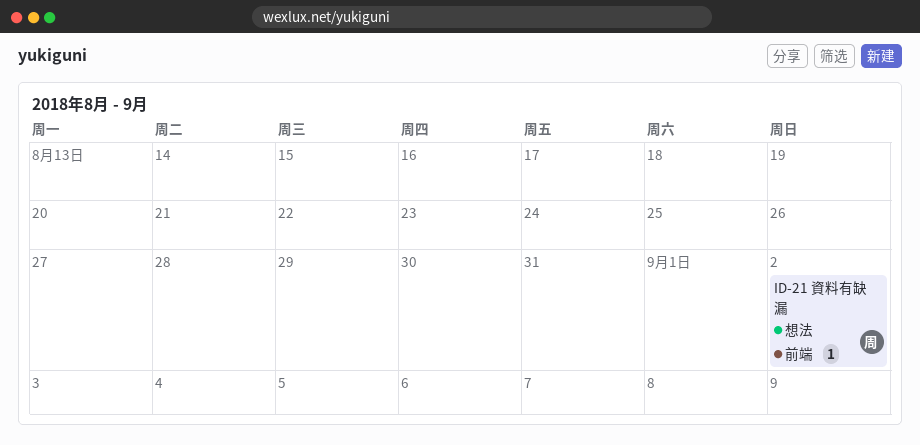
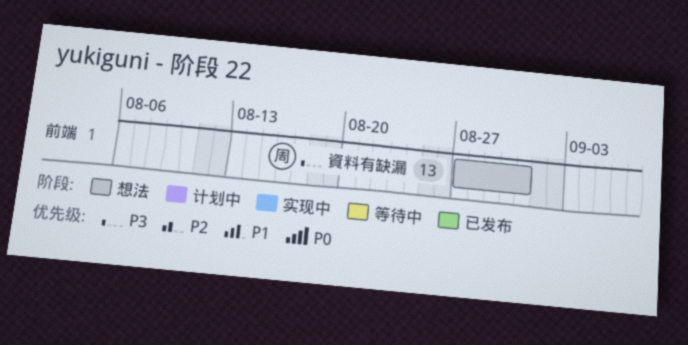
資料有缺漏, estimate: 1 -> 13
資料有缺漏, due: Sep 2 -> Aug 31

